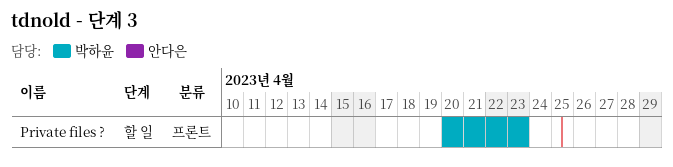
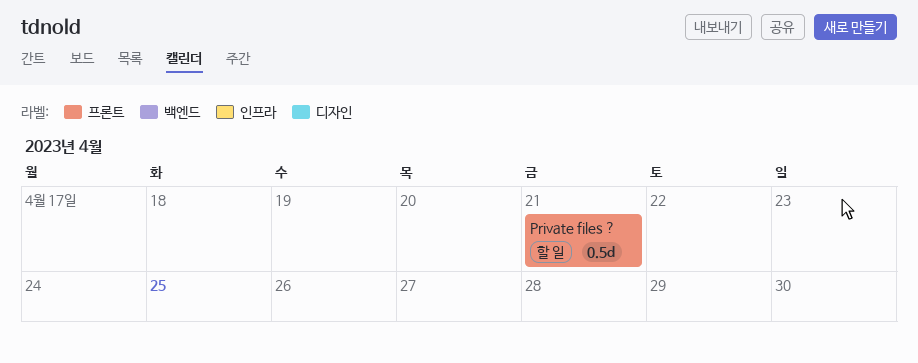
Private files ?, due: Apr 23 -> Apr 21

